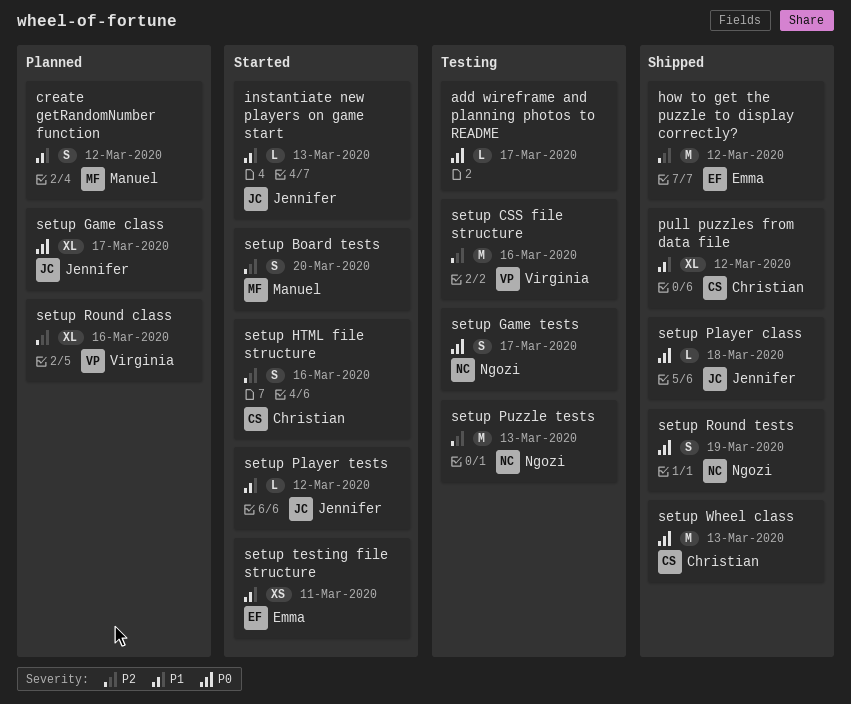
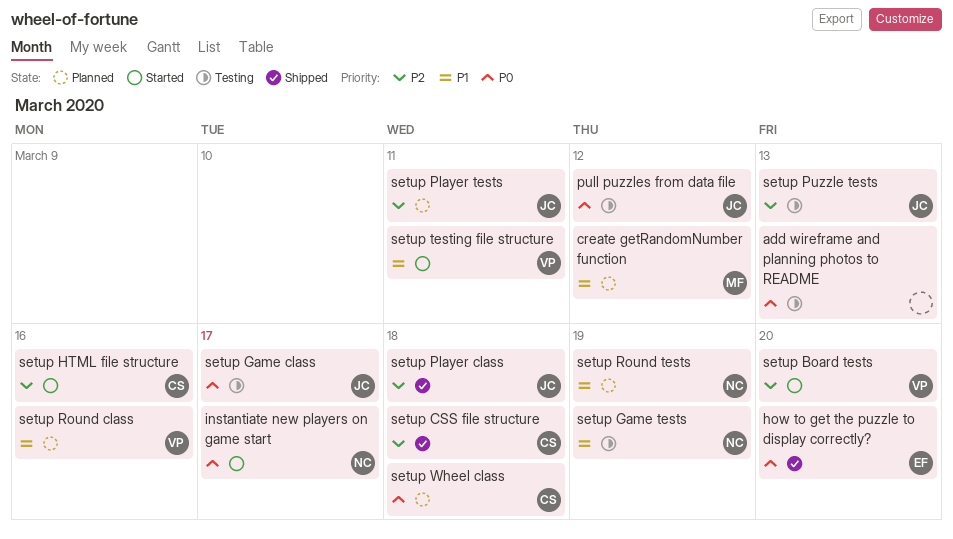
add wireframe and planning photos to README, due: Mar 17 -> Mar 13
how to get the puzzle to display correctly?, priority: P2 -> P0
how to get the puzzle to display correctly?, due: Mar 12 -> Mar 20
instantiate new players on game start, owner: Jennifer -> Ngozi
instantiate new players on game start, priority: P1 -> P0
instantiate new players on game start, due: Mar 13 -> Mar 17
pull puzzles from data file, status: Shipped -> Testing
pull puzzles from data file, owner: Christian -> Jennifer
pull puzzles from data file, priority: P1 -> P0
setup Board tests, owner: Manuel -> Virginia
setup CSS file structure, status: Testing -> Shipped
setup CSS file structure, owner: Virginia -> Christian
setup CSS file structure, due: Mar 16 -> Mar 18
setup Game class, status: Planned -> Testing
setup Game tests, priority: P0 -> P1
setup Game tests, due: Mar 17 -> Mar 19
setup Player class, priority: P0 -> P2
setup Player tests, status: Started -> Planned
setup Player tests, priority: P1 -> P2
setup Player tests, due: Mar 12 -> Mar 11
setup Puzzle tests, owner: Ngozi -> Jennifer
setup Round class, priority: P2 -> P1
setup Round tests, status: Shipped -> Planned
setup Round tests, priority: P0 -> P1
setup testing file structure, owner: Emma -> Virginia
setup Wheel class, status: Shipped -> Planned
setup Wheel class, due: Mar 13 -> Mar 18

